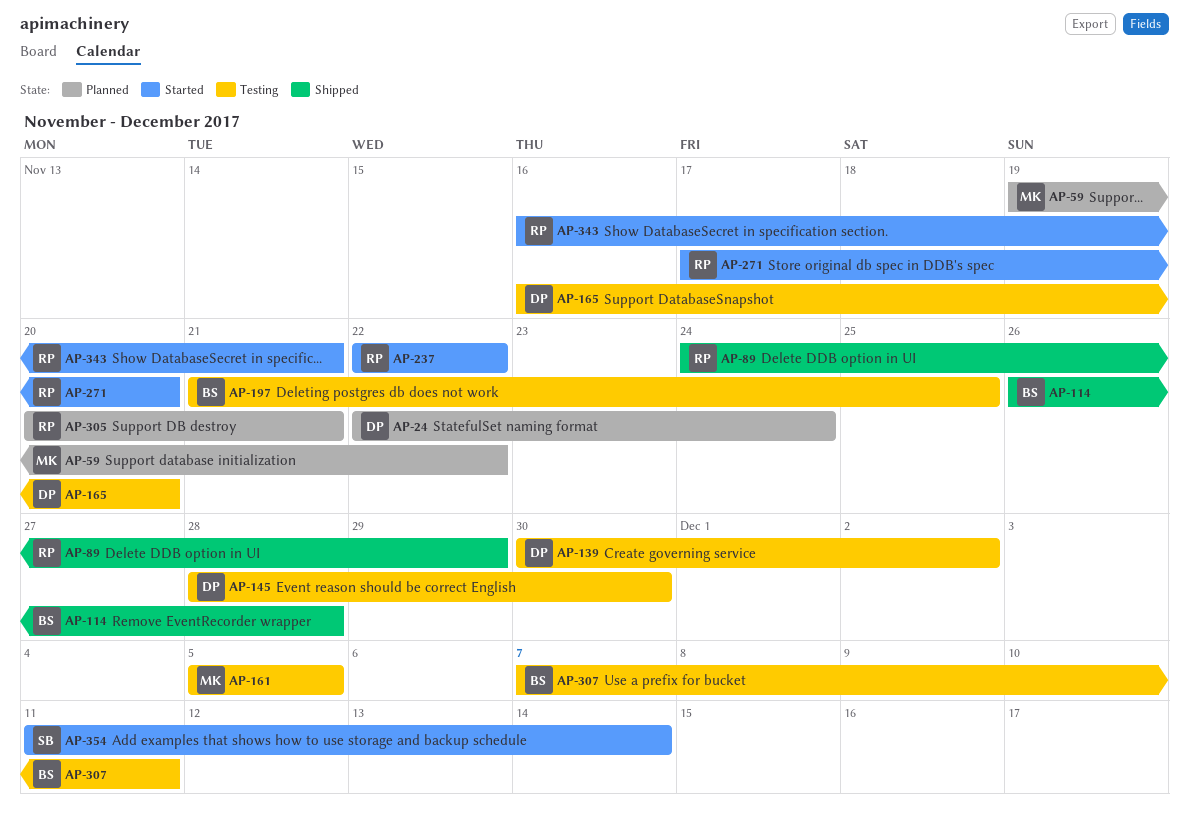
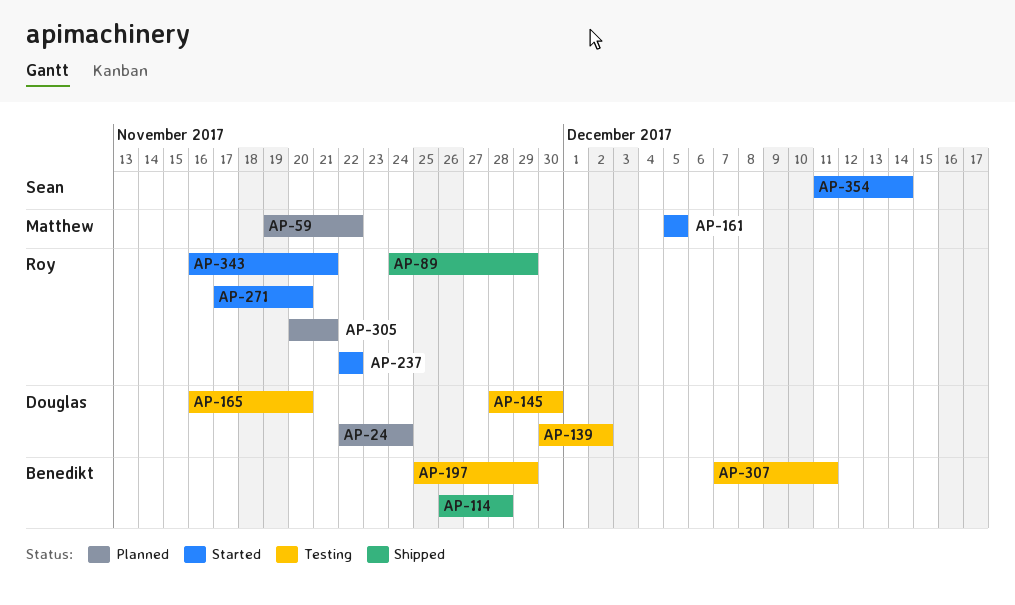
AP-161, status: Testing -> Started
AP-197, start: Nov 21 -> Nov 25
AP-197, due: Nov 25 -> Nov 29

